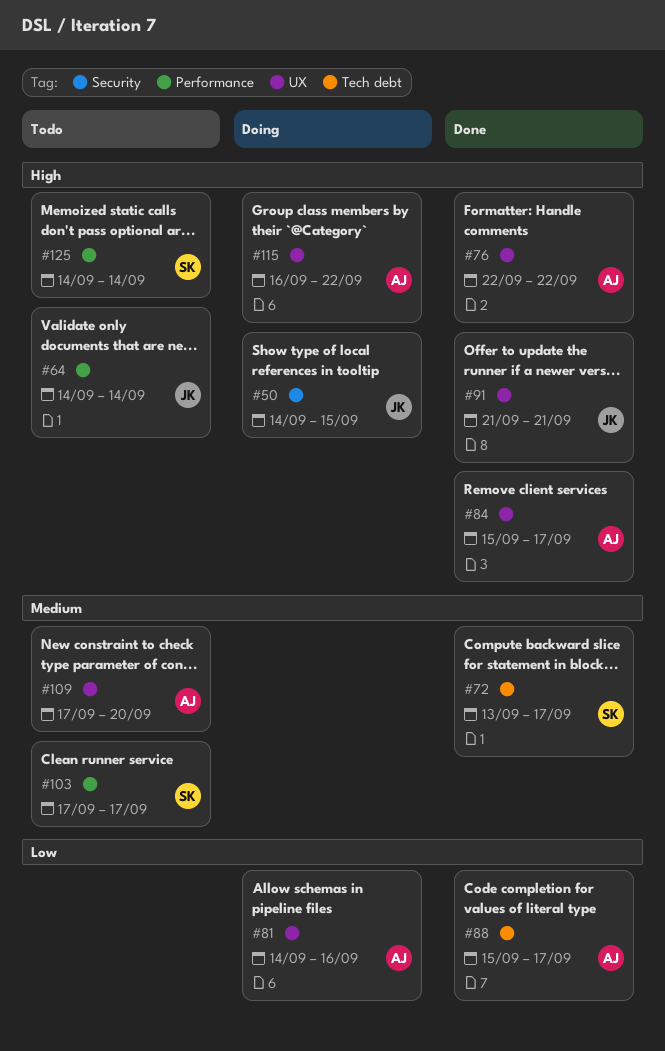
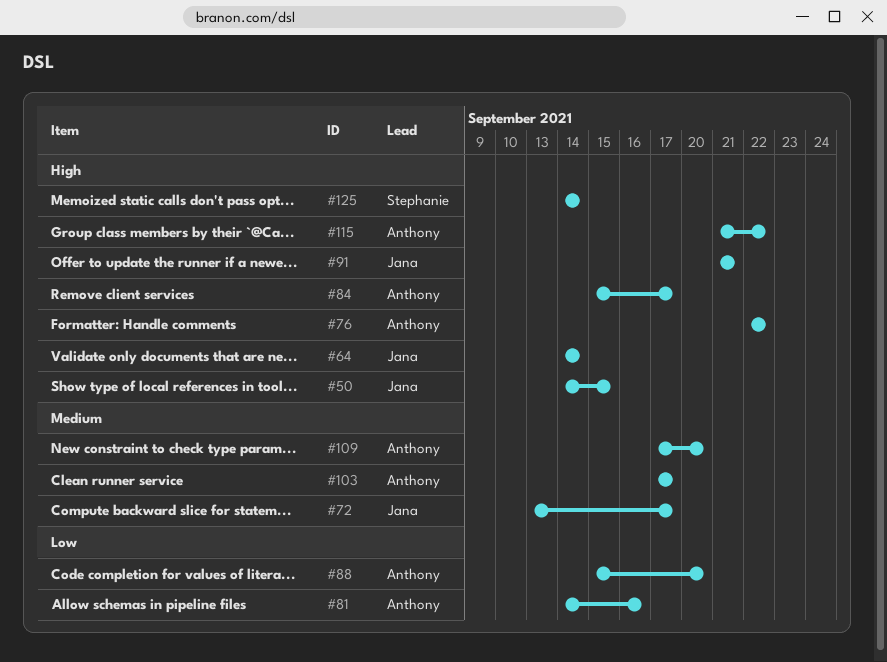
#72, owner: Stephanie -> Jana
#88, due: Sep 17 -> Sep 20
#103, owner: Stephanie -> Anthony
#115, start: Sep 16 -> Sep 21

